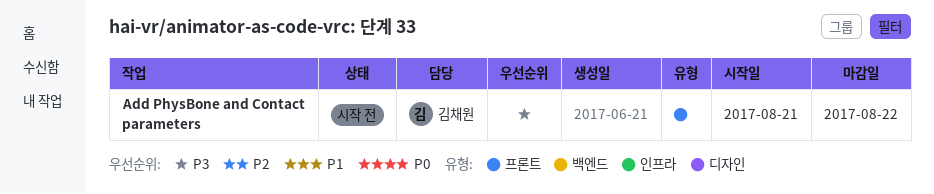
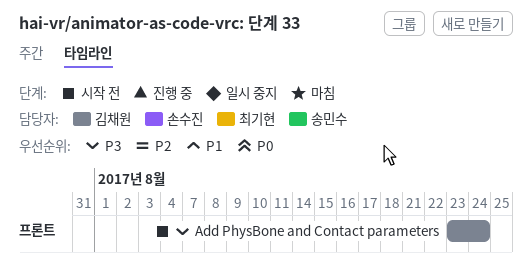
Add PhysBone and Contact parameters, start: Aug 21 -> Aug 23
Add PhysBone and Contact parameters, due: Aug 22 -> Aug 24

